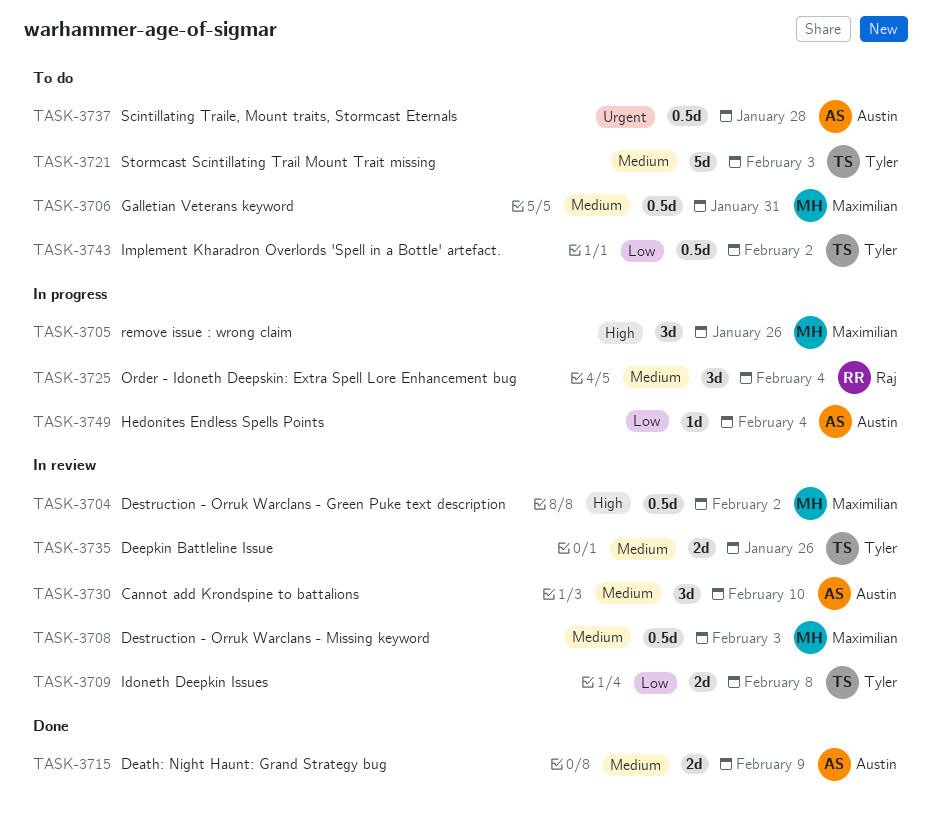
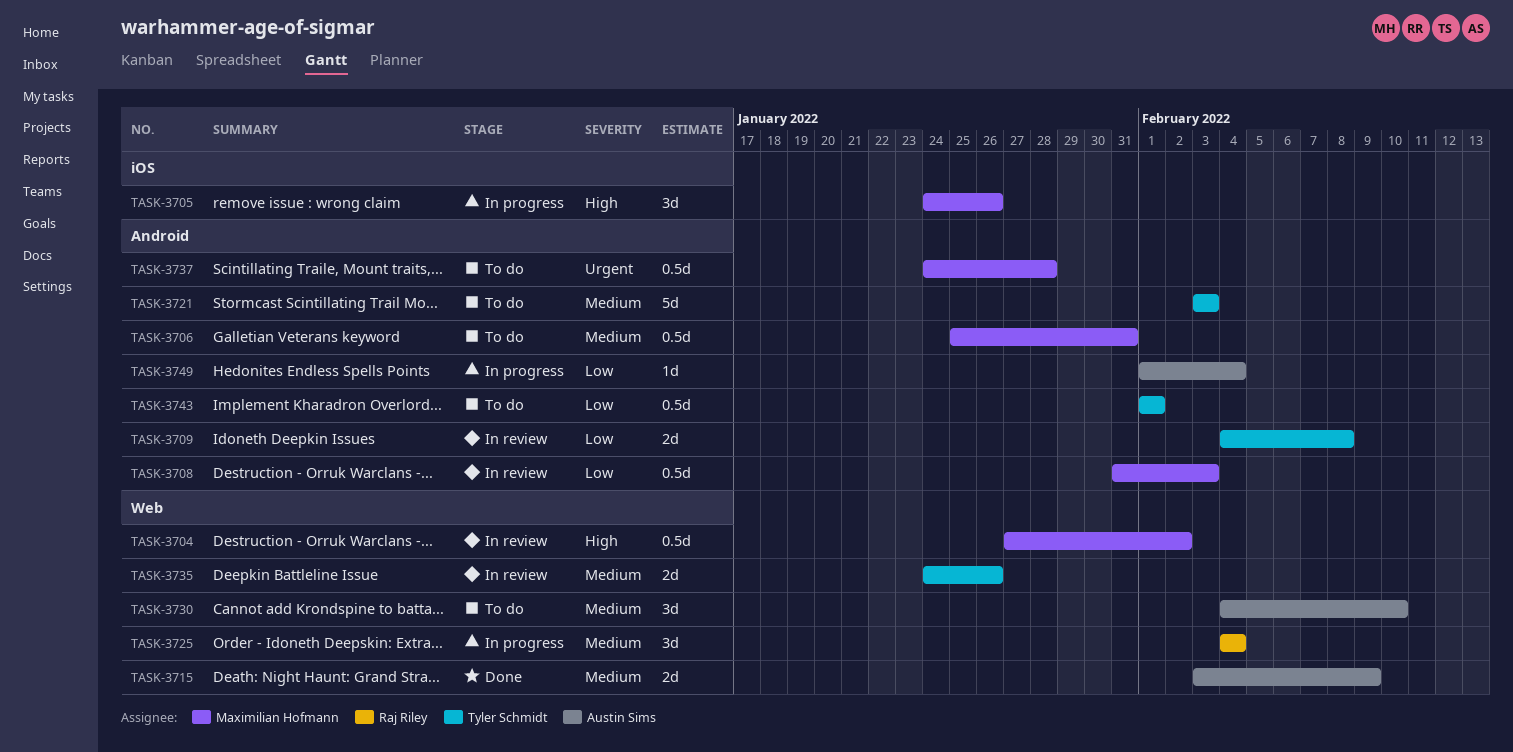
TASK-3708, priority: Medium -> Low
TASK-3730, status: In review -> To do
TASK-3737, owner: Austin Sims -> Maximilian Hofmann
TASK-3743, due: Feb 2 -> Feb 1

